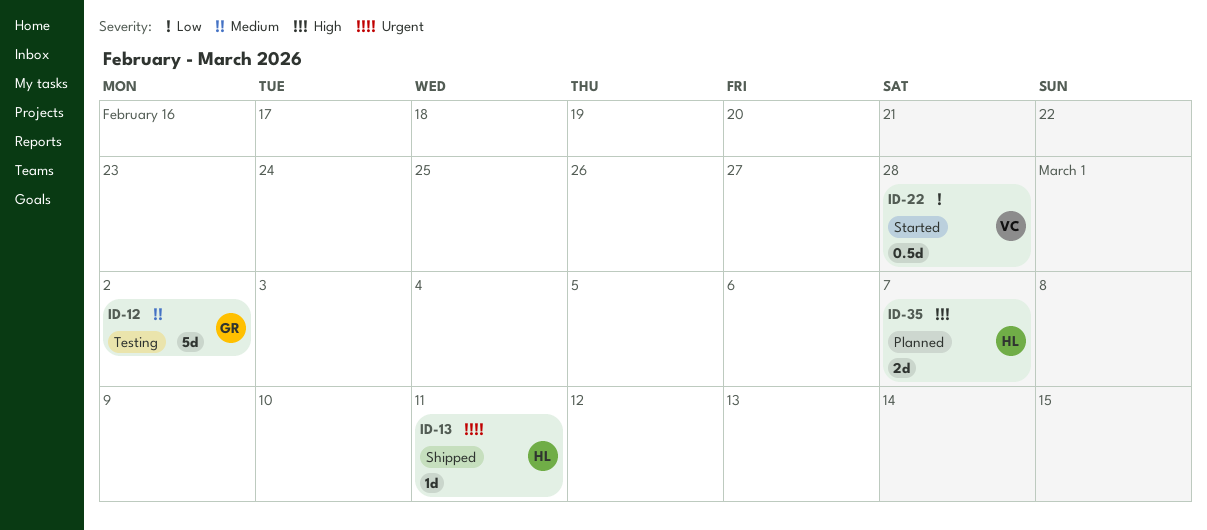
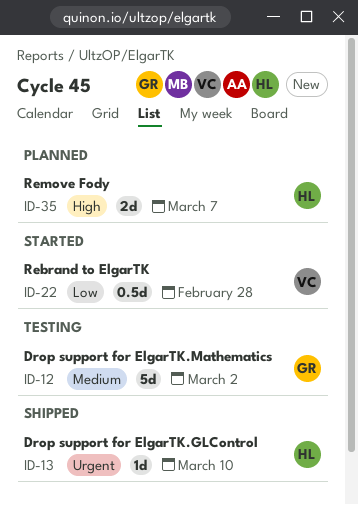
ID-13, due: Mar 11 -> Mar 10

